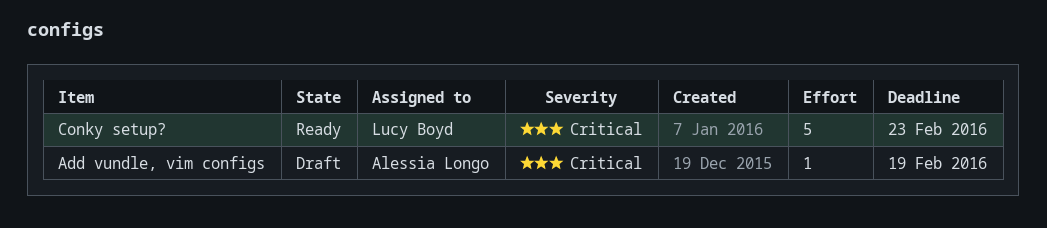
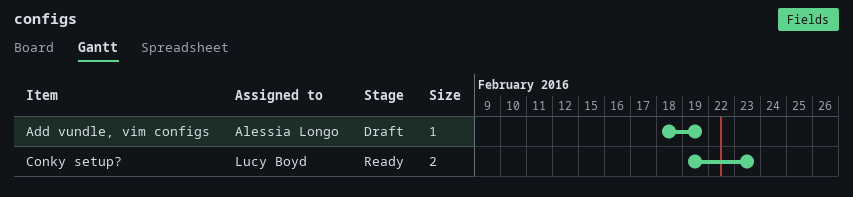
Conky setup?, estimate: 5 -> 2

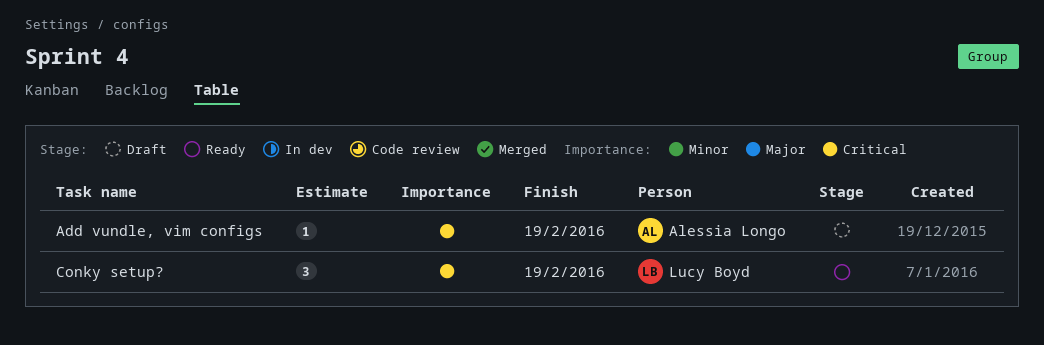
Conky setup?, estimate: 2 -> 3
Conky setup?, due: Feb 23 -> Feb 19

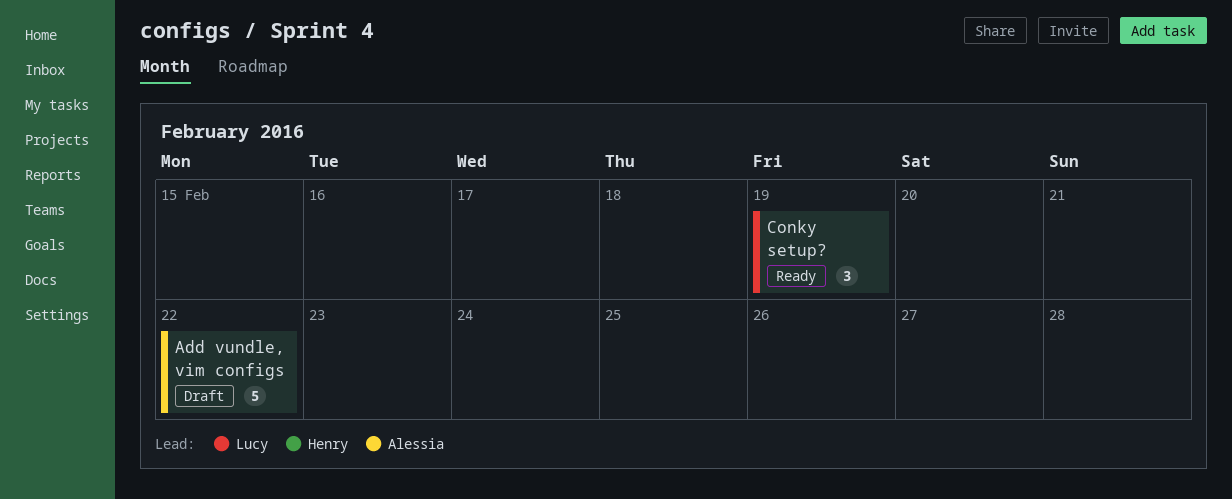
Add vundle, vim configs, estimate: 1 -> 5
Add vundle, vim configs, due: Feb 19 -> Feb 22

